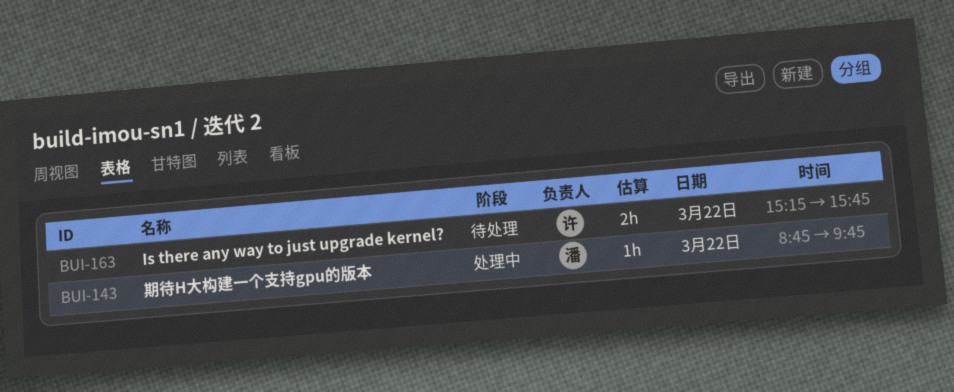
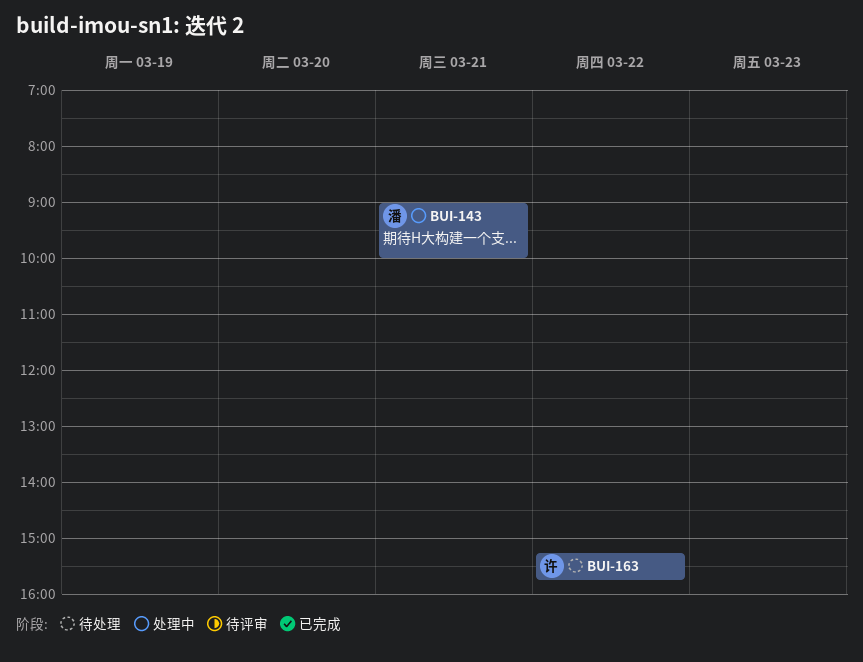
BUI-143, day: Mar 22 -> Mar 21
BUI-143, begins: 08:45 -> 09:00
BUI-143, ends: 09:45 -> 10:00

